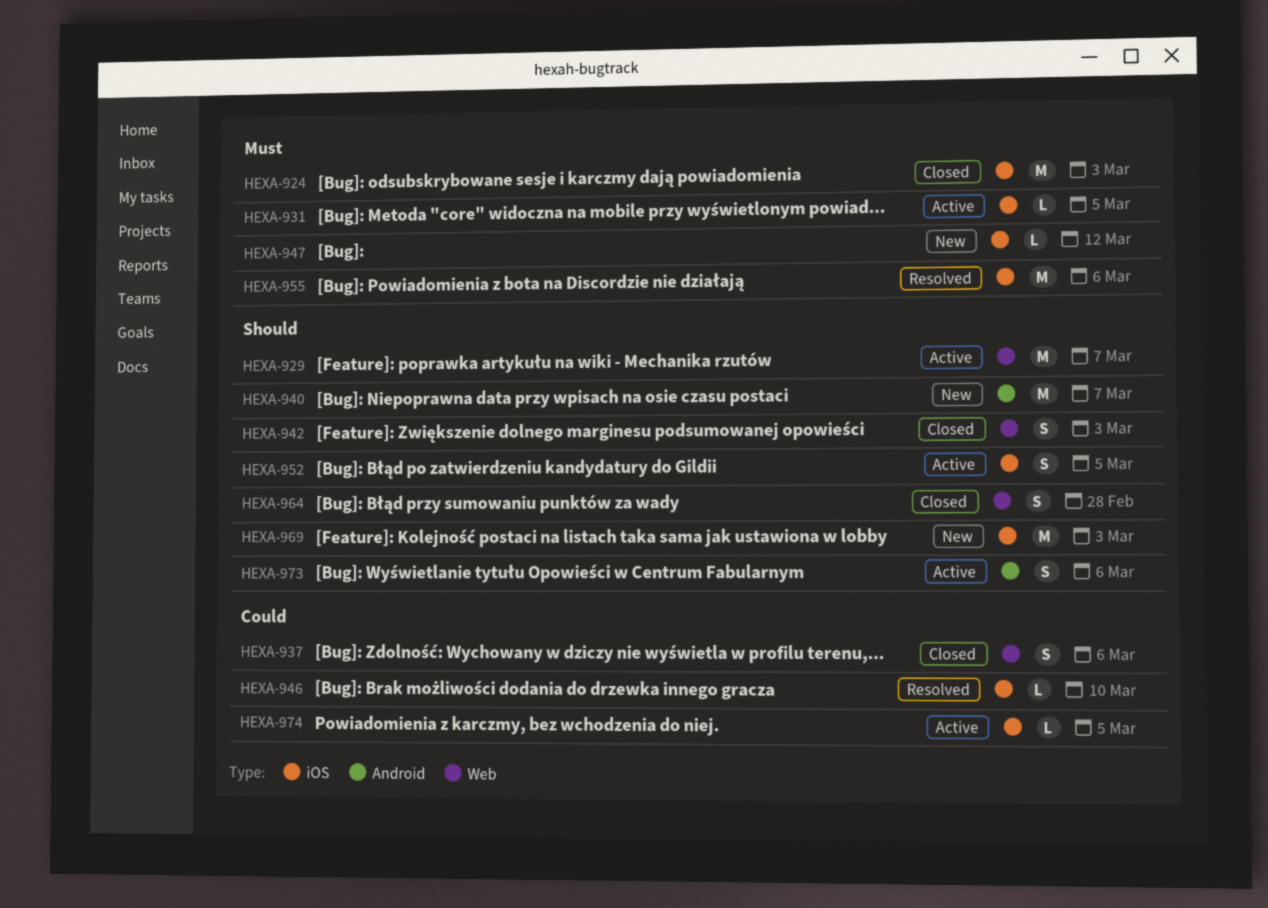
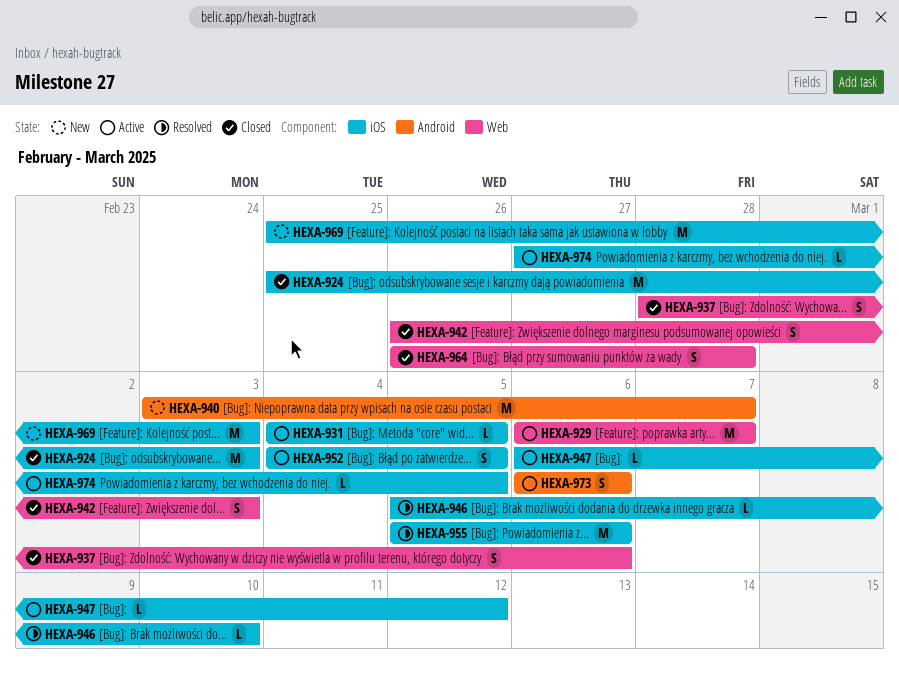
HEXA-947, status: New -> Active

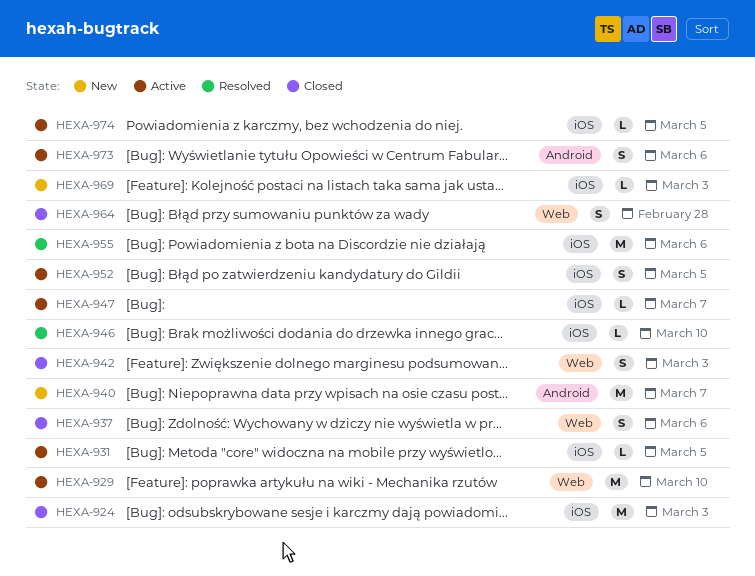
HEXA-929, due: Mar 7 -> Mar 10
HEXA-947, due: Mar 12 -> Mar 7
HEXA-969, estimate: M -> L

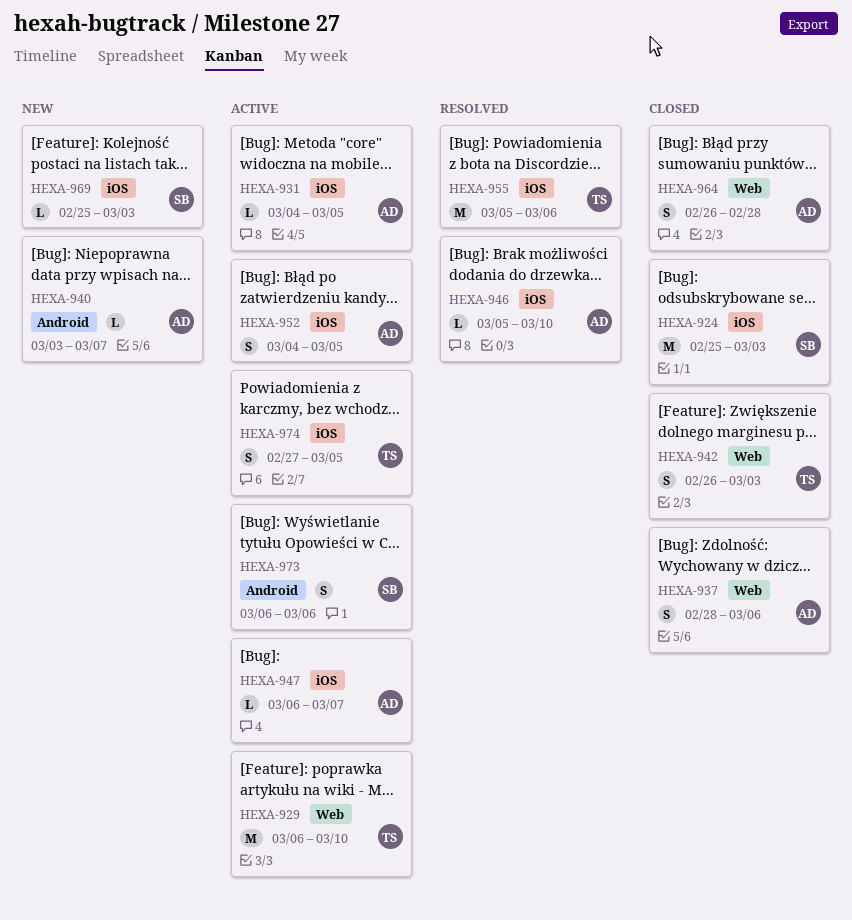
HEXA-940, estimate: M -> L
HEXA-974, estimate: L -> S

